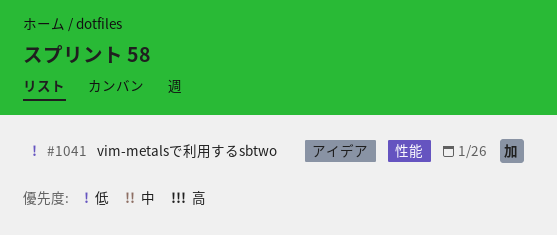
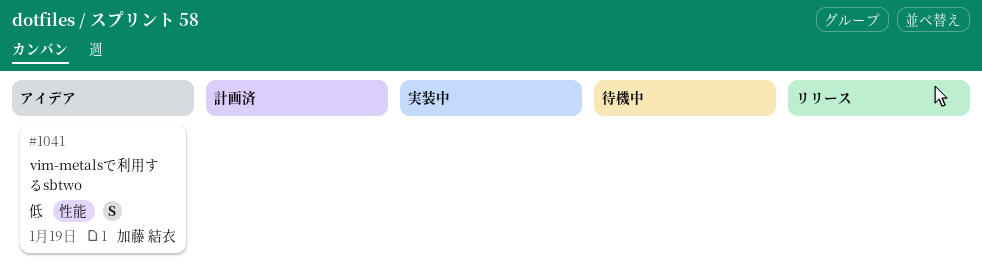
#1041, due: Jan 26 -> Jan 19

